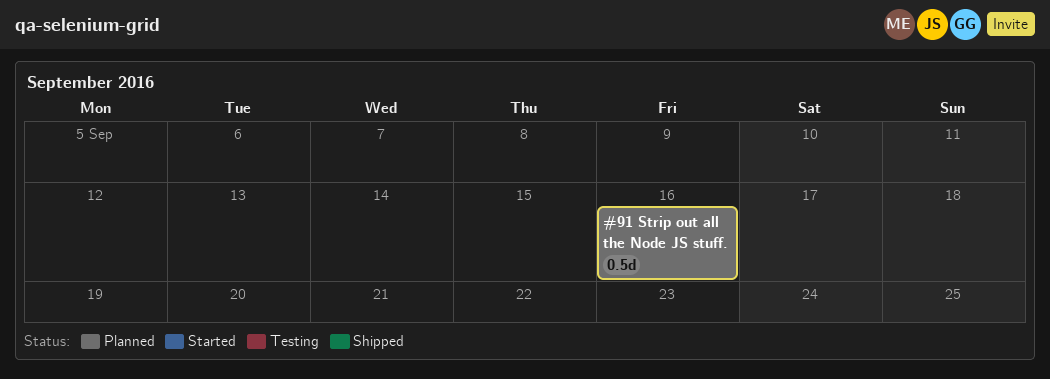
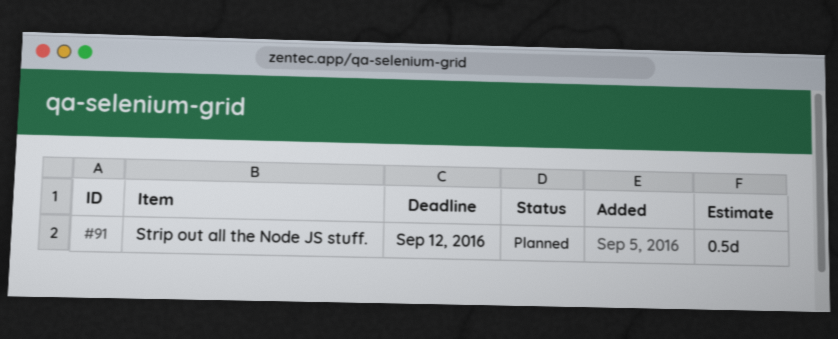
#91, due: Sep 16 -> Sep 12

